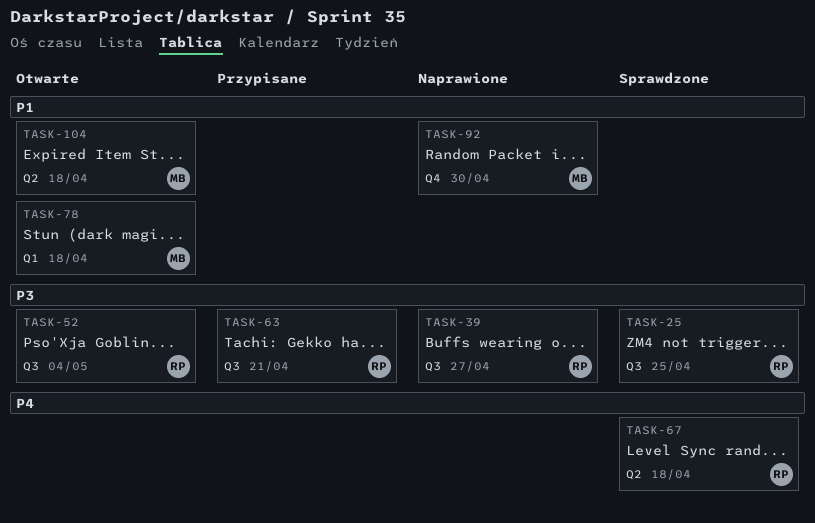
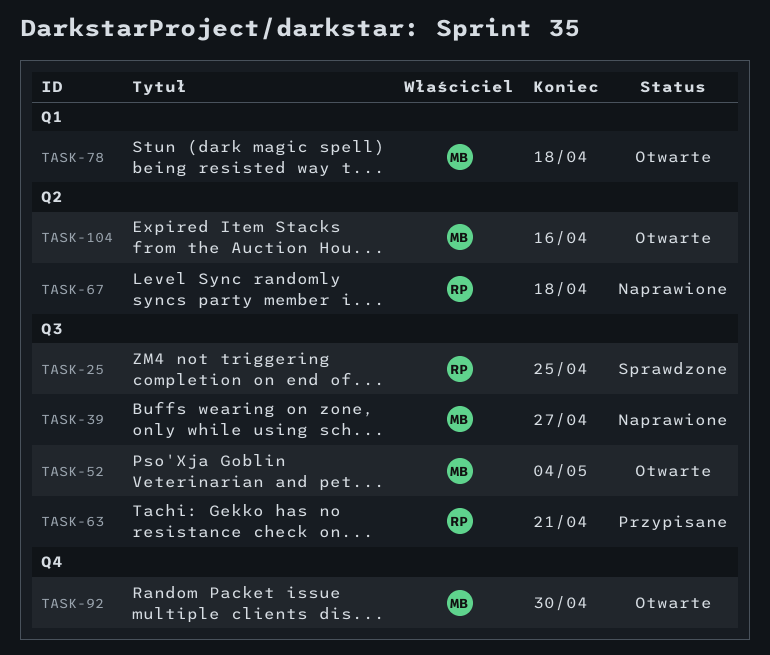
TASK-39, owner: RP -> MB
TASK-52, owner: RP -> MB
TASK-67, status: Sprawdzone -> Naprawione
TASK-92, status: Naprawione -> Otwarte
TASK-104, due: Apr 18 -> Apr 16

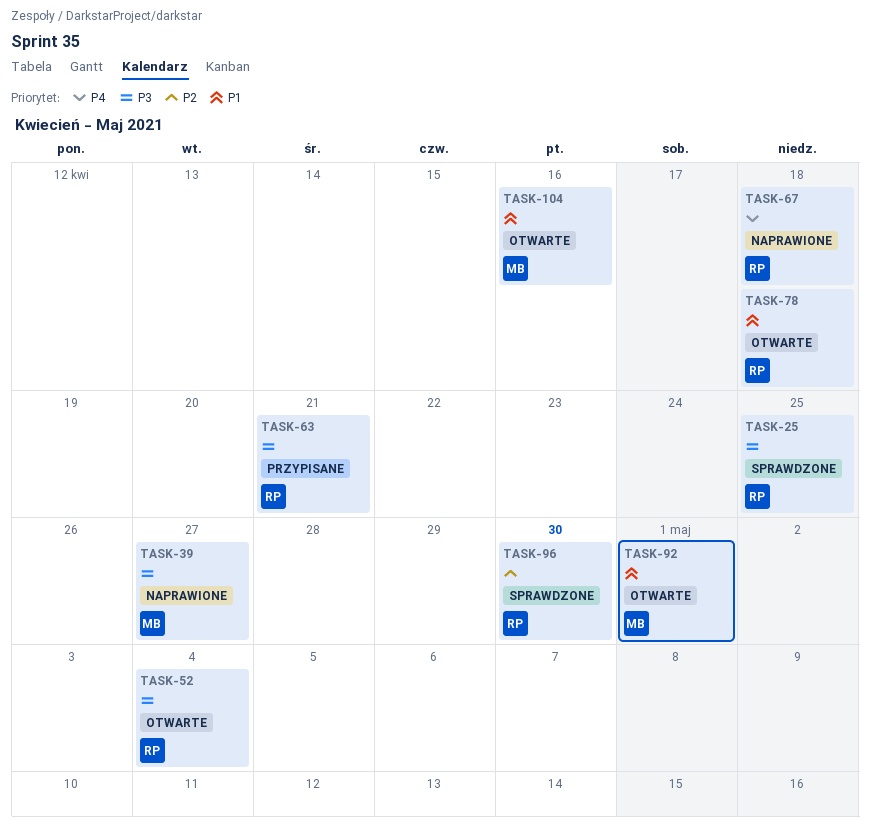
TASK-52, owner: MB -> RP
TASK-78, owner: MB -> RP
TASK-92, due: Apr 30 -> May 1
TASK-96: none -> present

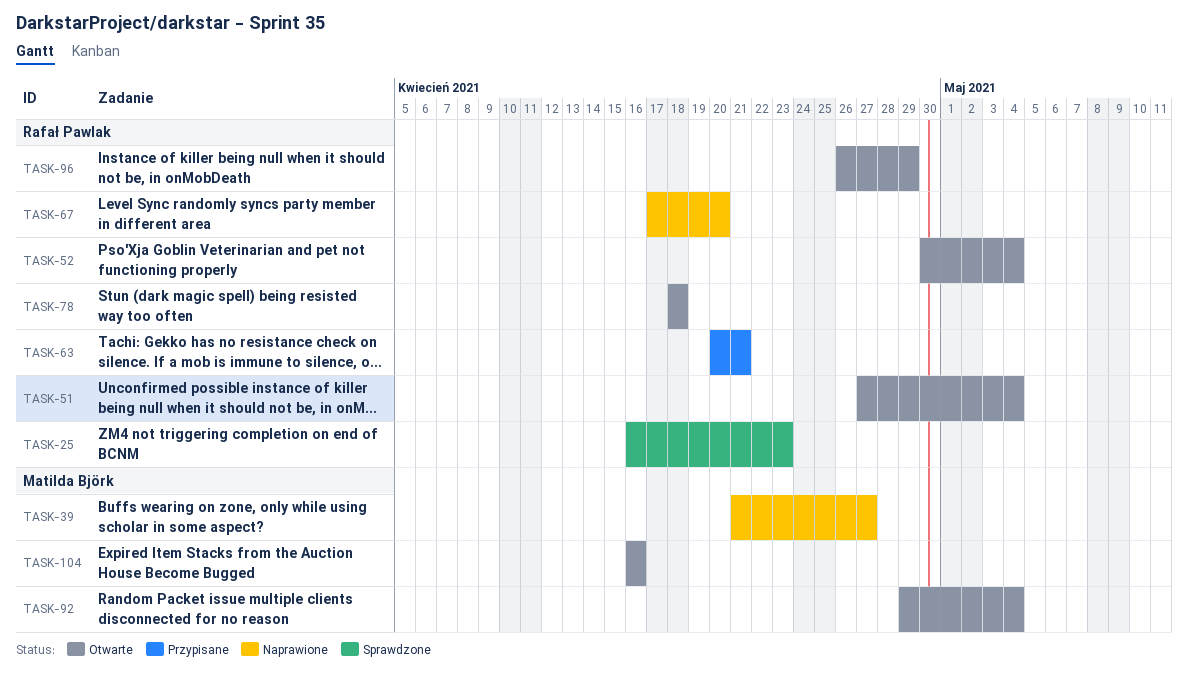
TASK-25, due: Apr 25 -> Apr 23
TASK-51: none -> present
TASK-67, due: Apr 18 -> Apr 20
TASK-92, due: May 1 -> May 4
TASK-96, status: Sprawdzone -> Otwarte
TASK-96, due: Apr 30 -> Apr 29

